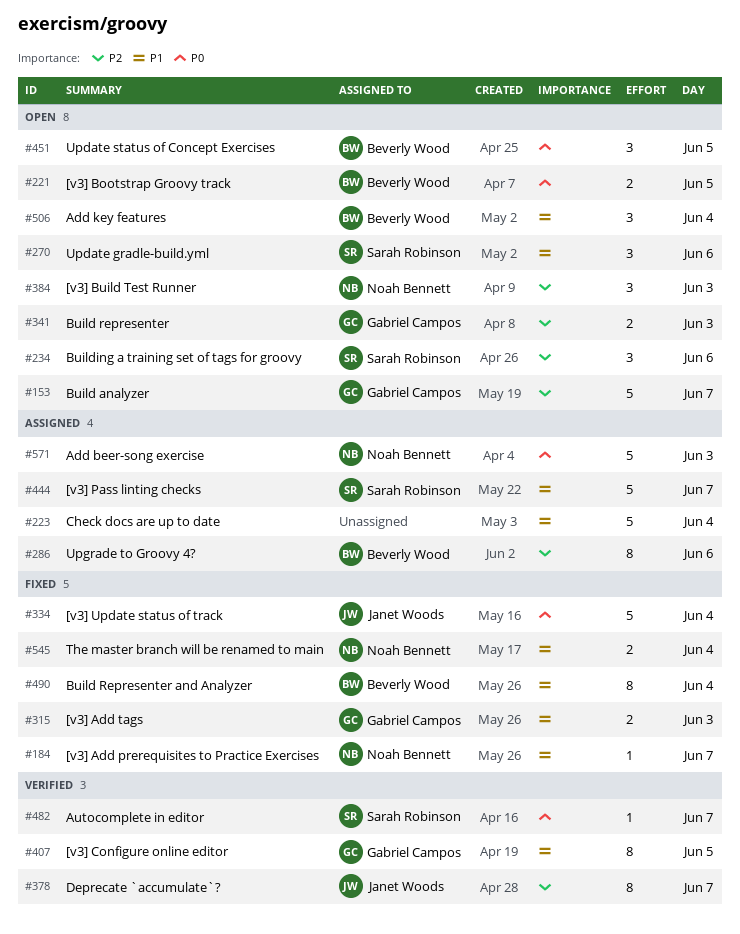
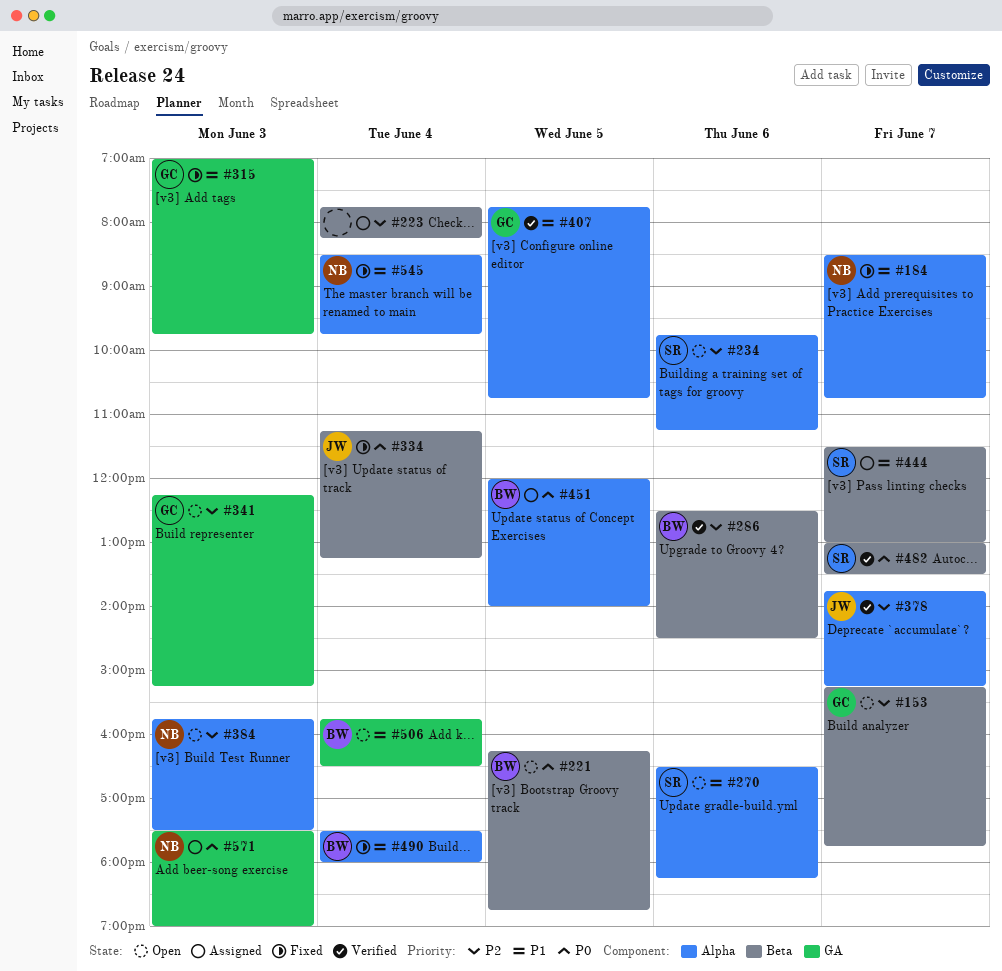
#223, priority: P1 -> P2
#286, status: Assigned -> Verified
#451, status: Open -> Assigned

